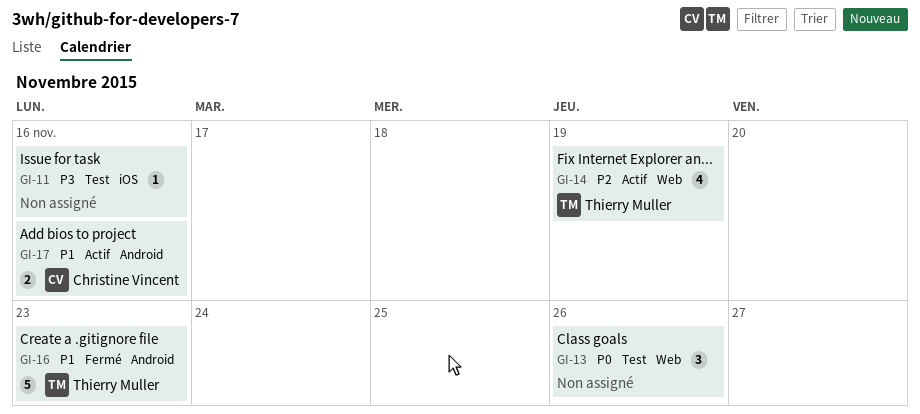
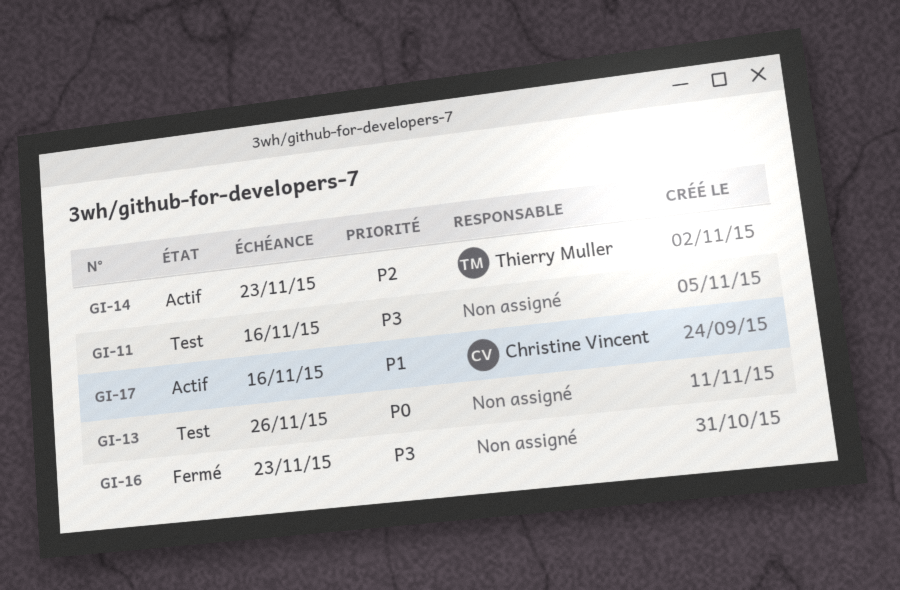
GI-14, due: Nov 19 -> Nov 23
GI-16, owner: Thierry Muller -> none
GI-16, priority: P1 -> P3

